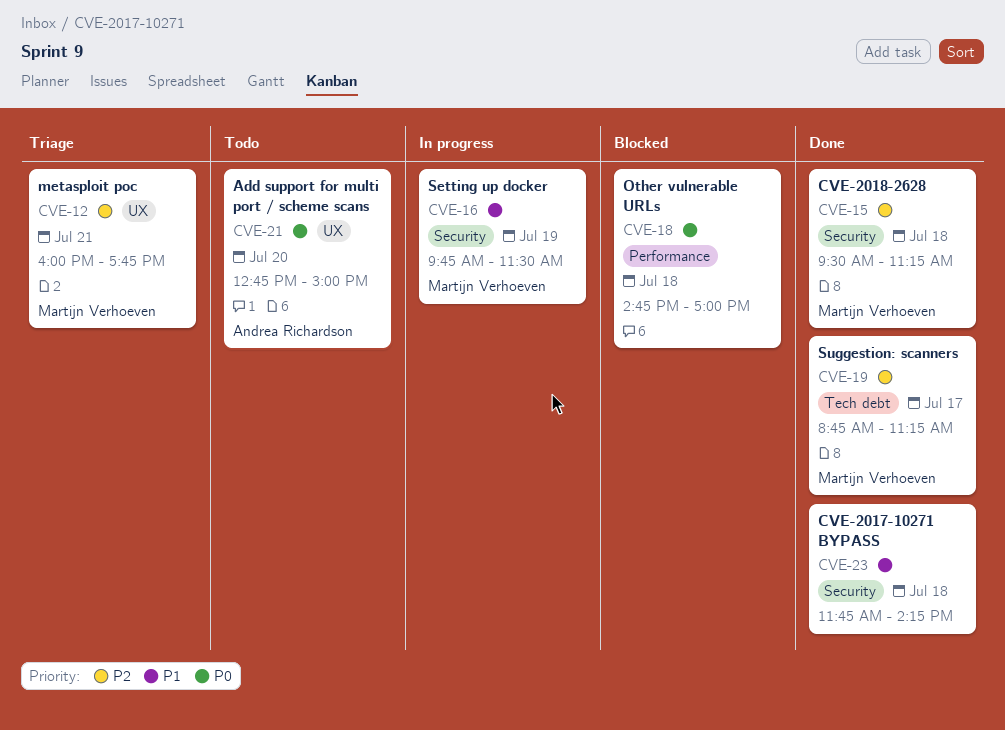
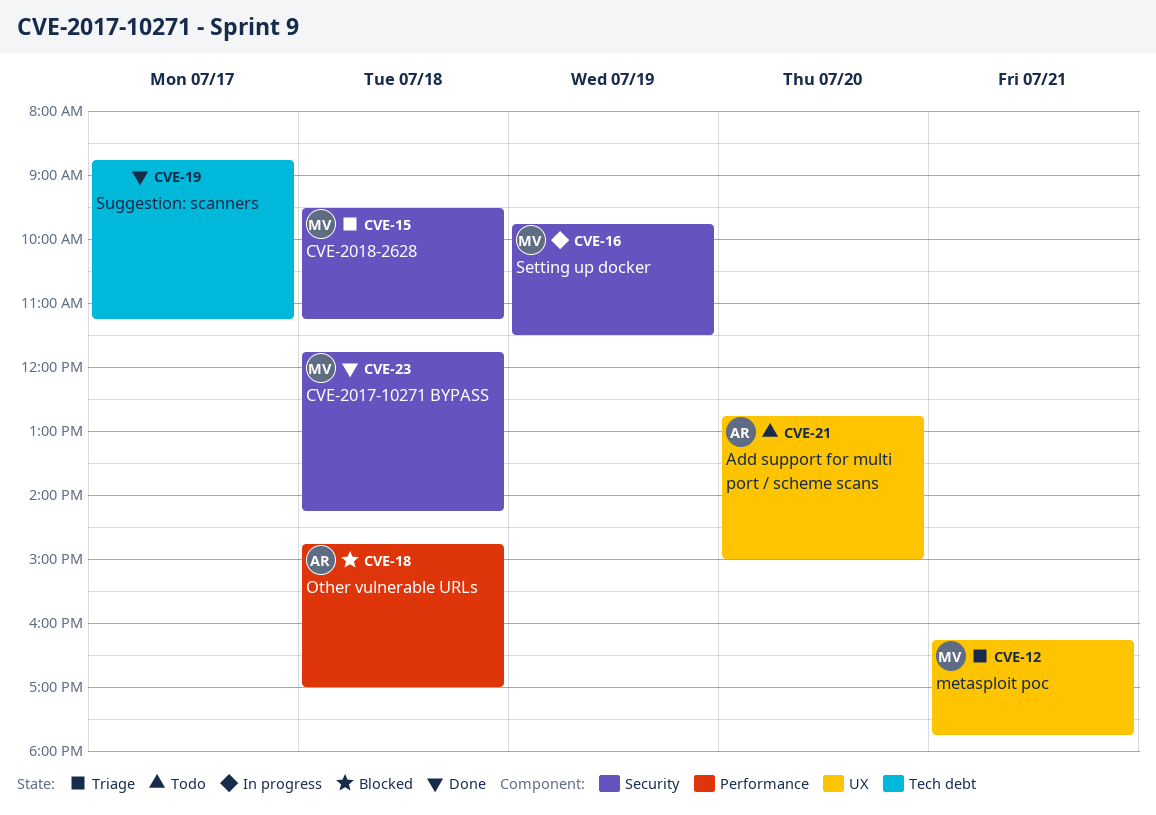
CVE-12, begins: 16:00 -> 16:15
CVE-15, status: Done -> Triage
CVE-18, owner: none -> Andrea Richardson
CVE-19, owner: Martijn Verhoeven -> none
CVE-23, owner: none -> Martijn Verhoeven

